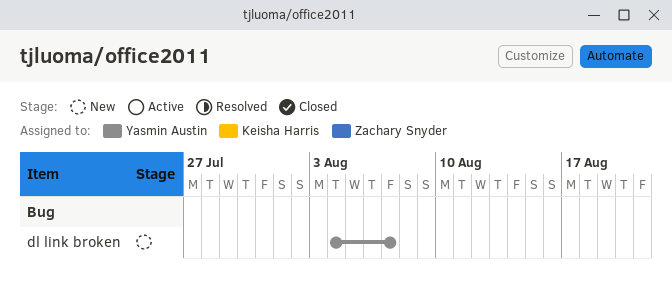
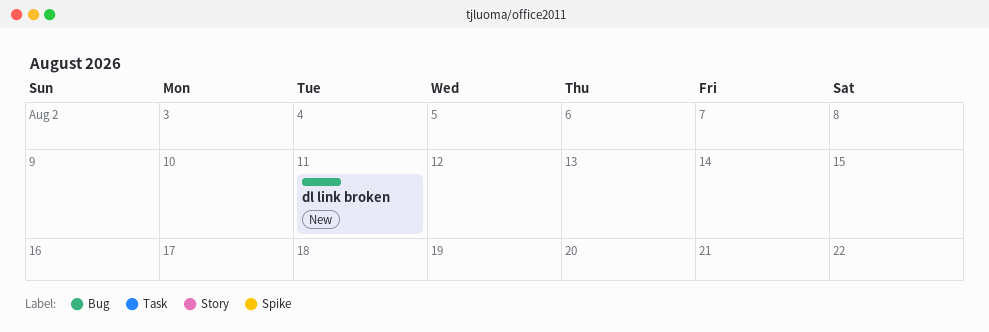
dl link broken, due: Aug 7 -> Aug 11

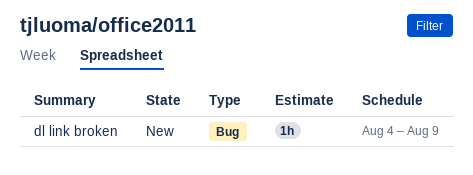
dl link broken, due: Aug 11 -> Aug 9

